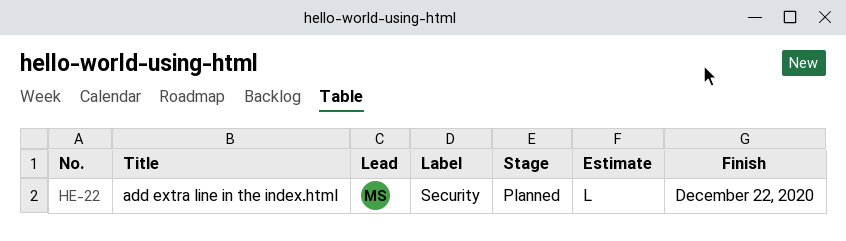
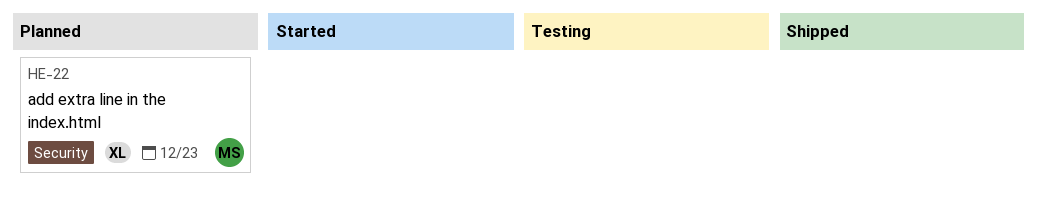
HE-22, estimate: L -> XL
HE-22, due: Dec 22 -> Dec 23

